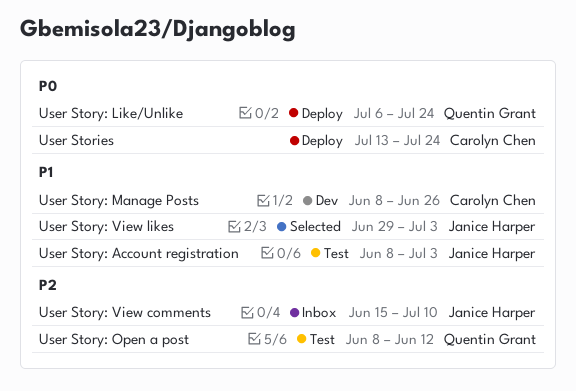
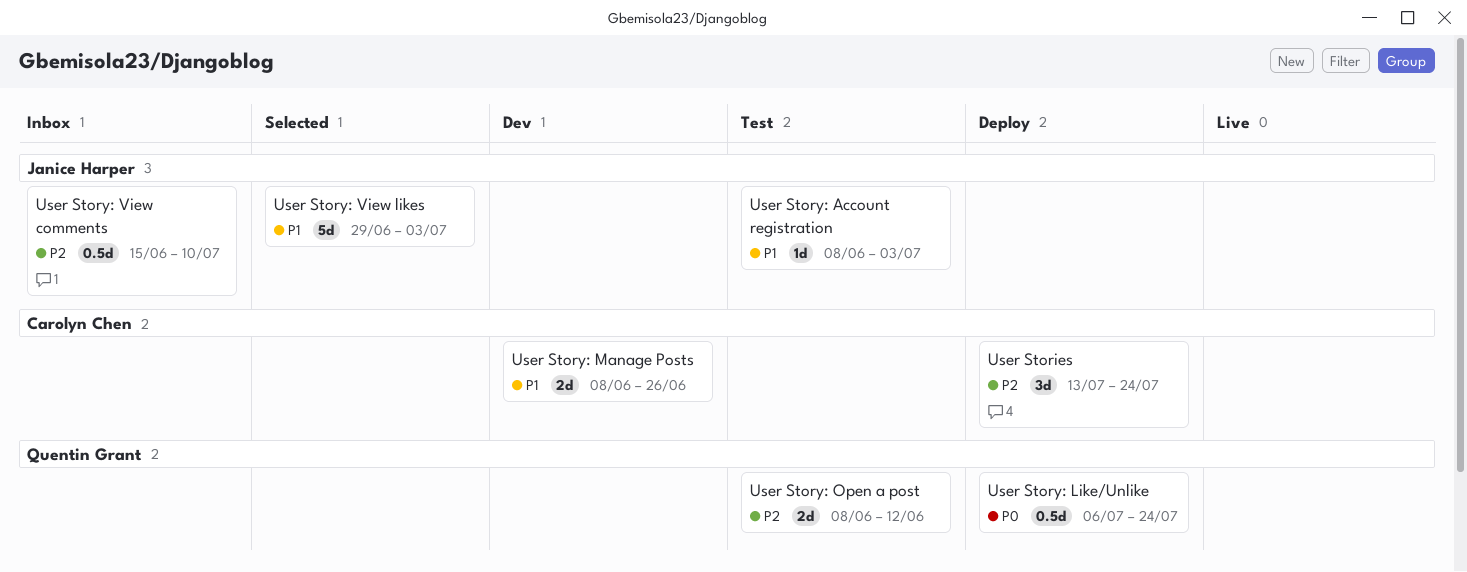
User Stories, priority: P0 -> P2

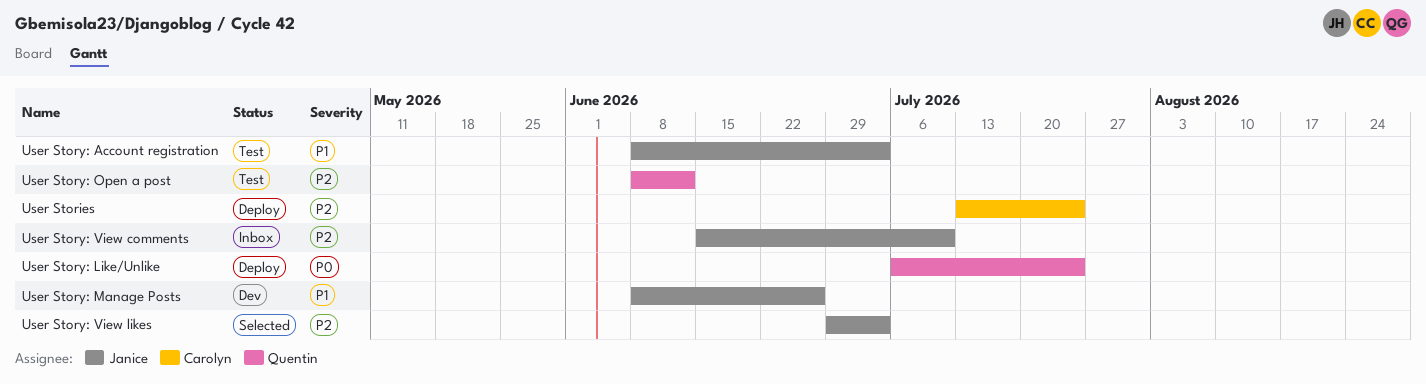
User Story: Manage Posts, owner: Carolyn Chen -> Janice Harper
User Story: View likes, priority: P1 -> P2

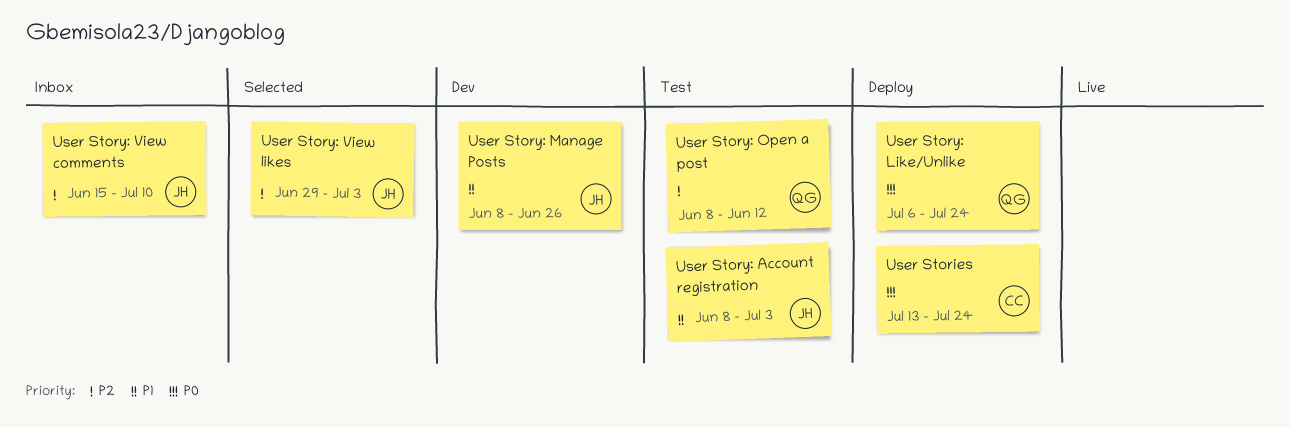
User Stories, priority: P2 -> P0

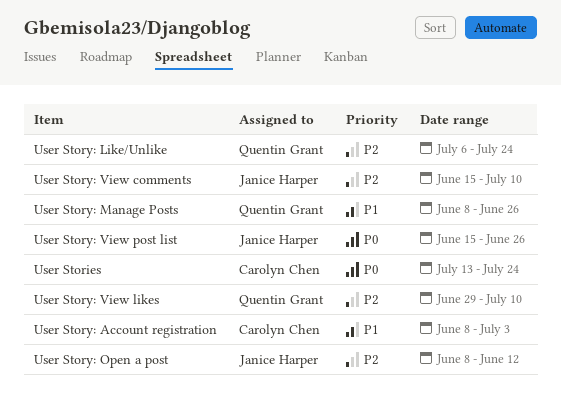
User Story: Account registration, owner: Janice Harper -> Carolyn Chen
User Story: Like/Unlike, priority: P0 -> P2
User Story: Manage Posts, owner: Janice Harper -> Quentin Grant
User Story: Open a post, owner: Quentin Grant -> Janice Harper
User Story: View likes, owner: Janice Harper -> Quentin Grant
User Story: View likes, due: Jul 3 -> Jul 10
User Story: View post list: none -> present

